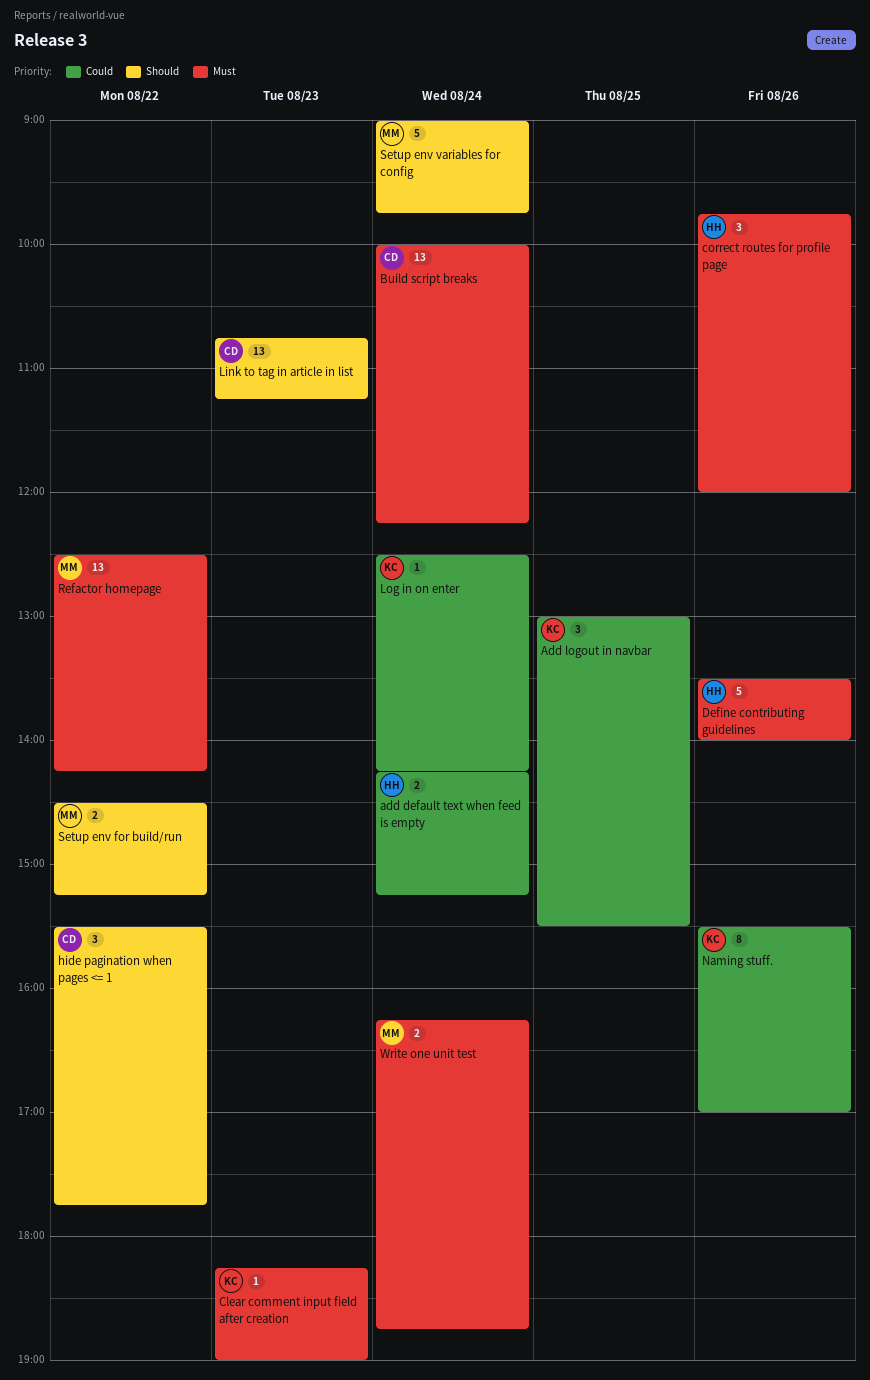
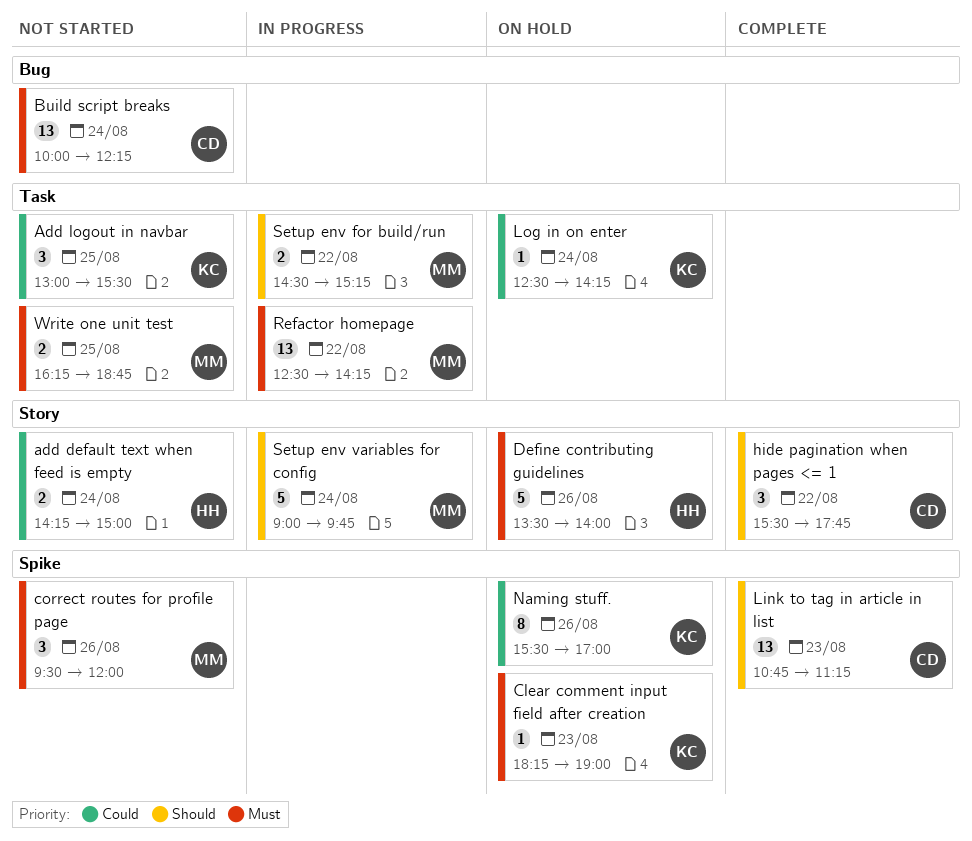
add default text when feed is empty, ends: 15:15 -> 15:00
correct routes for profile page, owner: HH -> MM
correct routes for profile page, begins: 09:45 -> 09:30
Write one unit test, day: Aug 24 -> Aug 25

